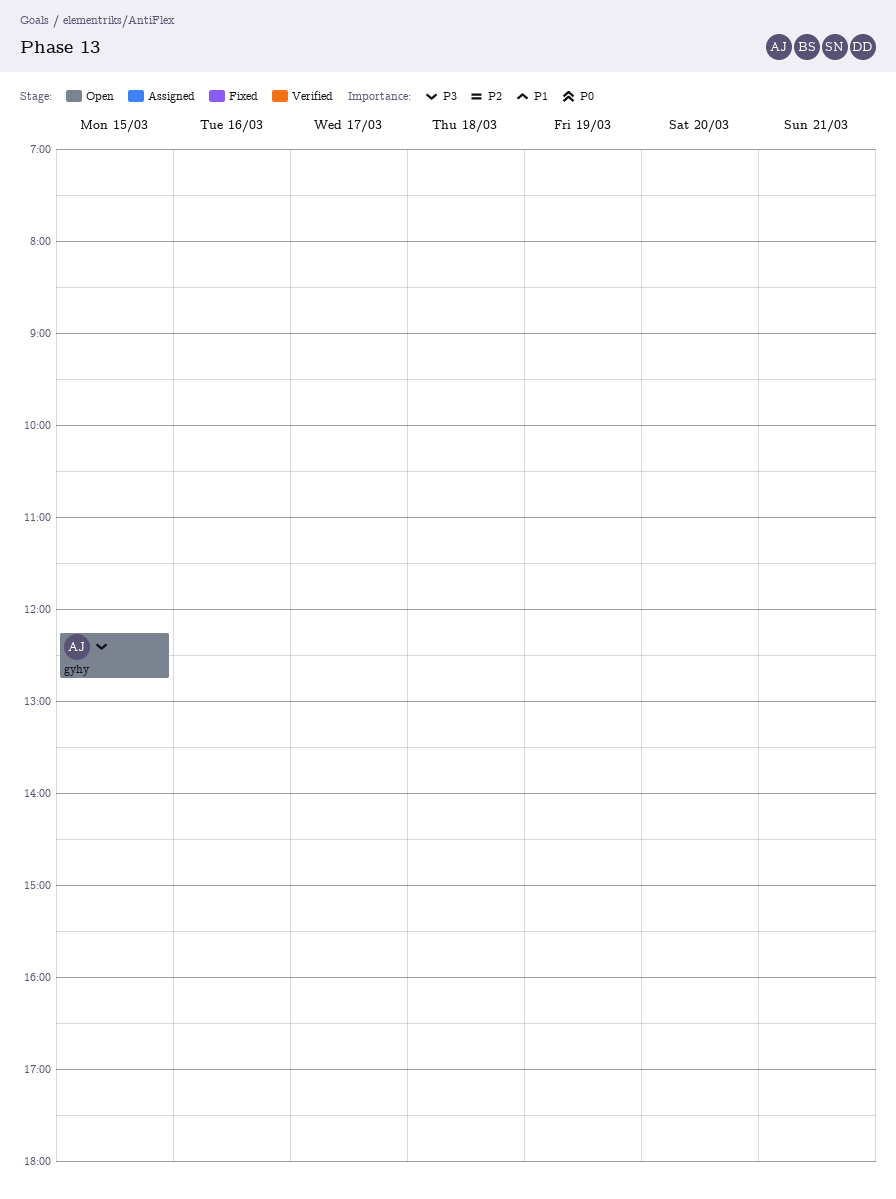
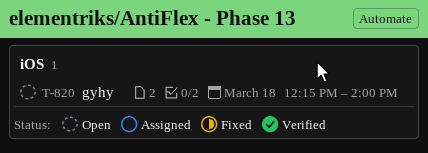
gyhy, day: Mar 15 -> Mar 18
gyhy, ends: 12:45 -> 14:00

